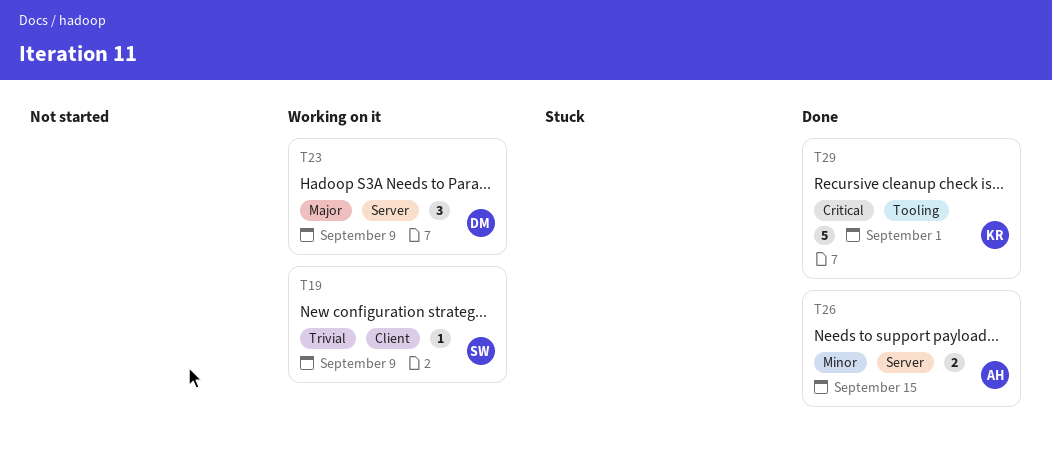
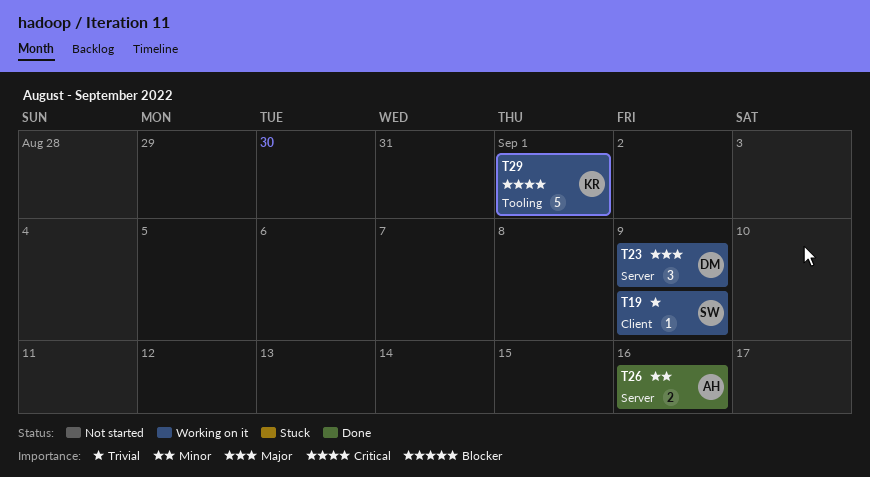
T26, due: Sep 15 -> Sep 16
T29, status: Done -> Working on it

